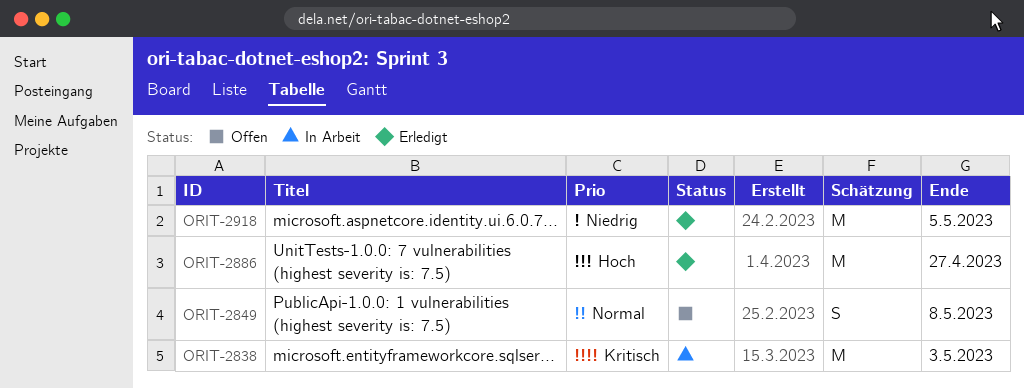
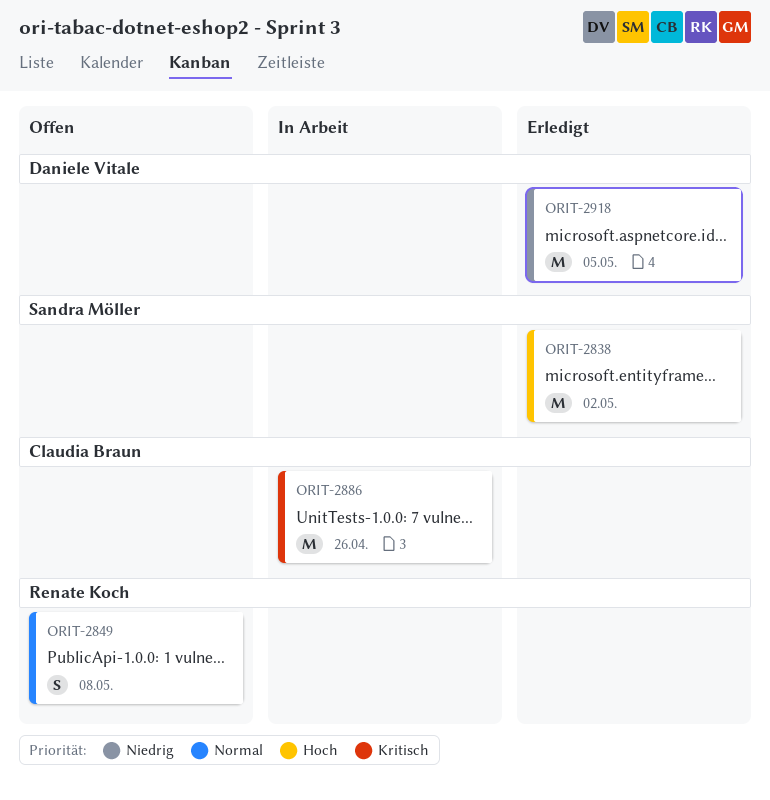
ORIT-2838, status: In Arbeit -> Erledigt
ORIT-2838, priority: Kritisch -> Hoch
ORIT-2838, due: May 3 -> May 2
ORIT-2886, status: Erledigt -> In Arbeit
ORIT-2886, priority: Hoch -> Kritisch
ORIT-2886, due: Apr 27 -> Apr 26

